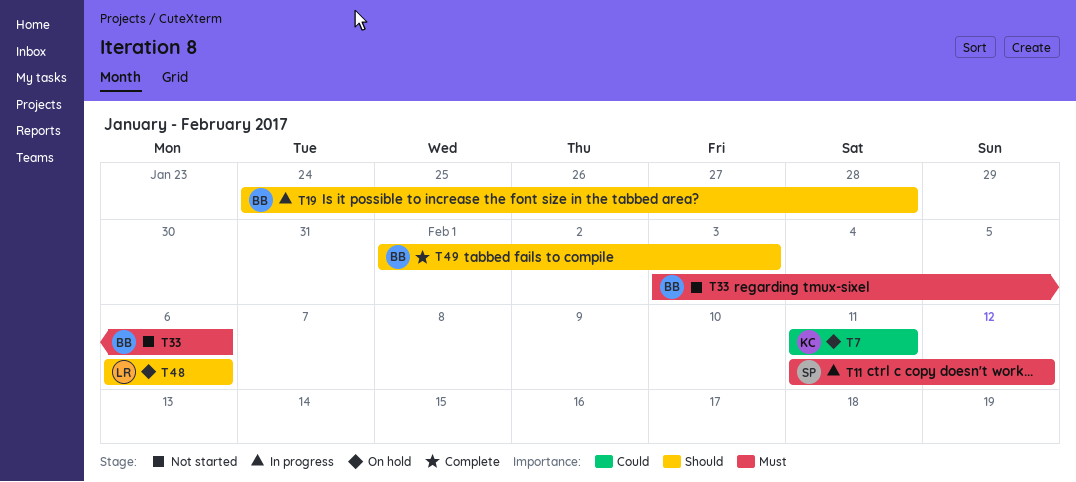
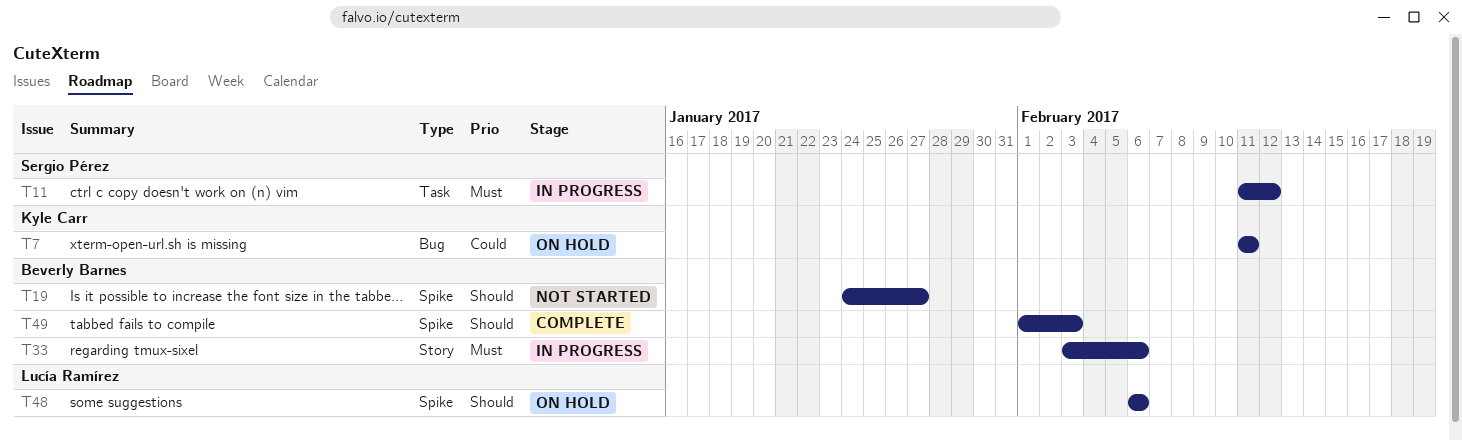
T19, status: In progress -> Not started
T19, due: Jan 28 -> Jan 27
T33, status: Not started -> In progress

